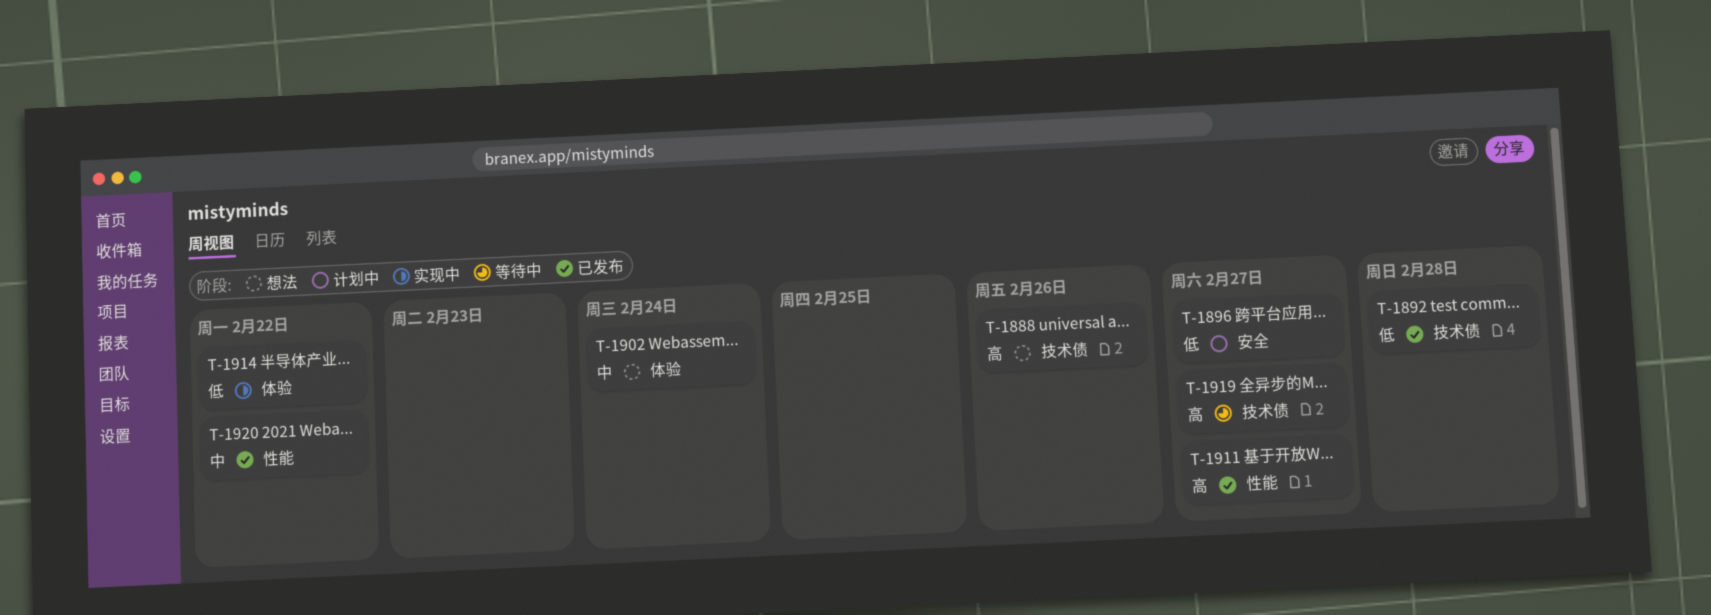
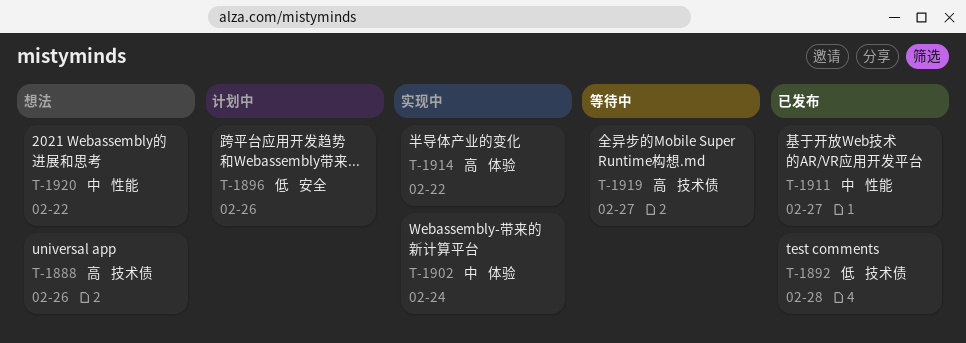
T-1896, due: Feb 27 -> Feb 26
T-1902, status: 想法 -> 实现中
T-1911, priority: 高 -> 中
T-1914, priority: 低 -> 高
T-1920, status: 已发布 -> 想法

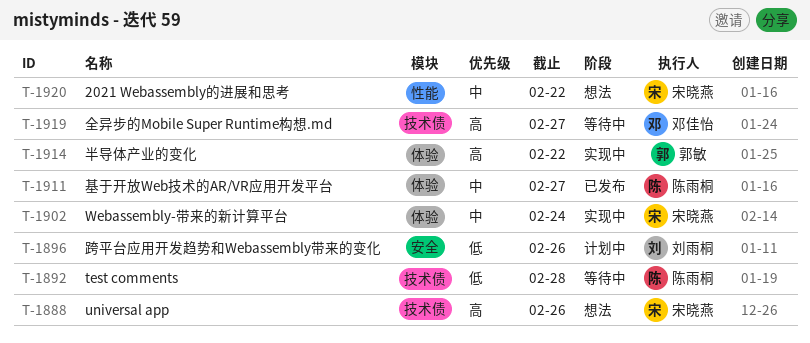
T-1892, status: 已发布 -> 等待中
T-1911, label: 性能 -> 体验

